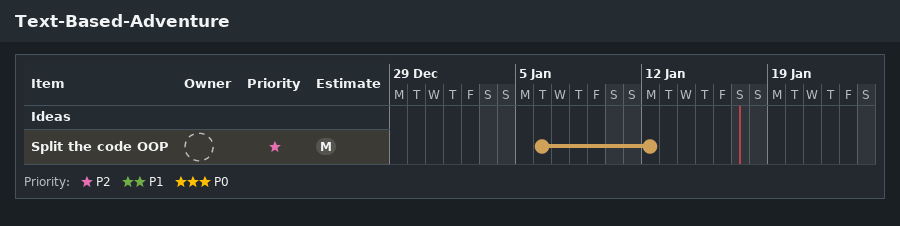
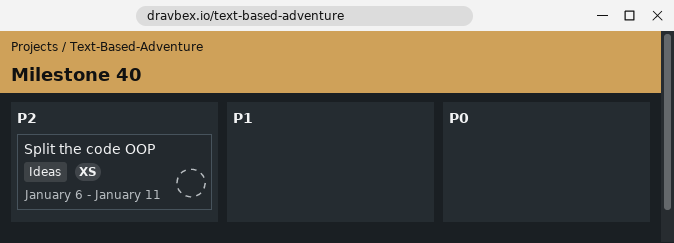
Split the code OOP, estimate: M -> XS
Split the code OOP, due: Jan 12 -> Jan 11

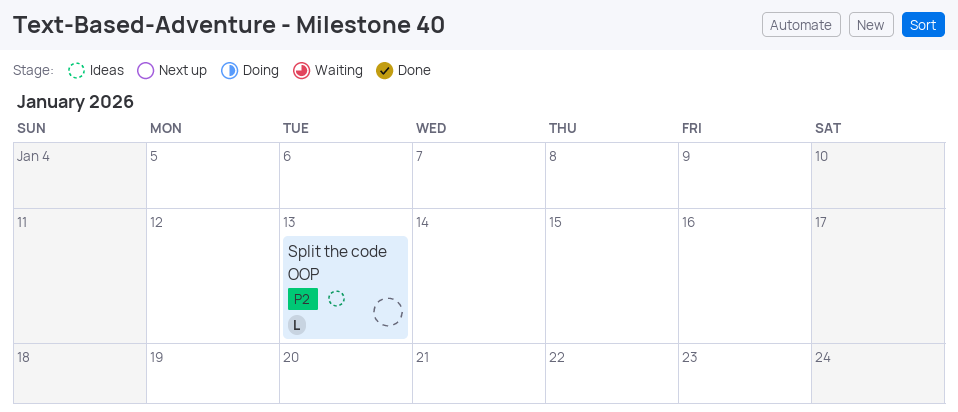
Split the code OOP, estimate: XS -> L
Split the code OOP, due: Jan 11 -> Jan 13

